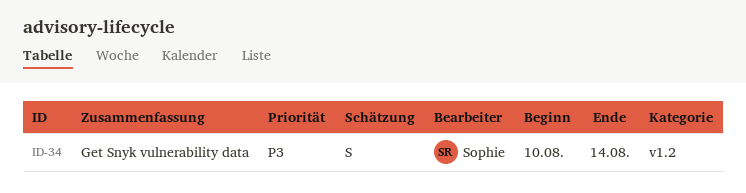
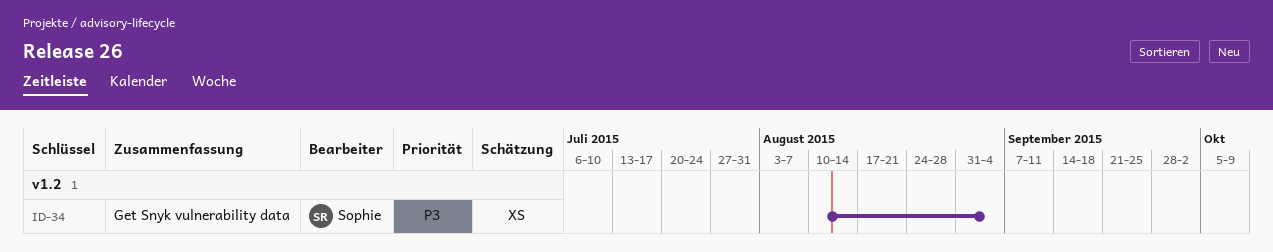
ID-34, estimate: S -> XS
ID-34, due: Aug 14 -> Sep 4

